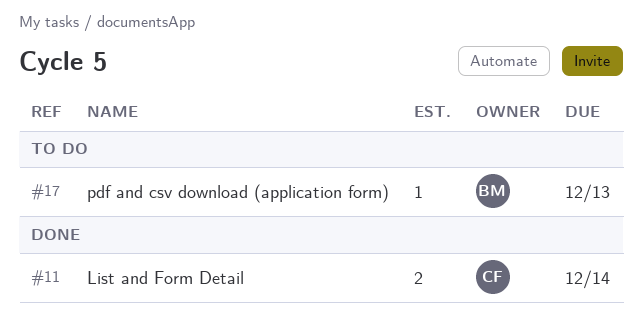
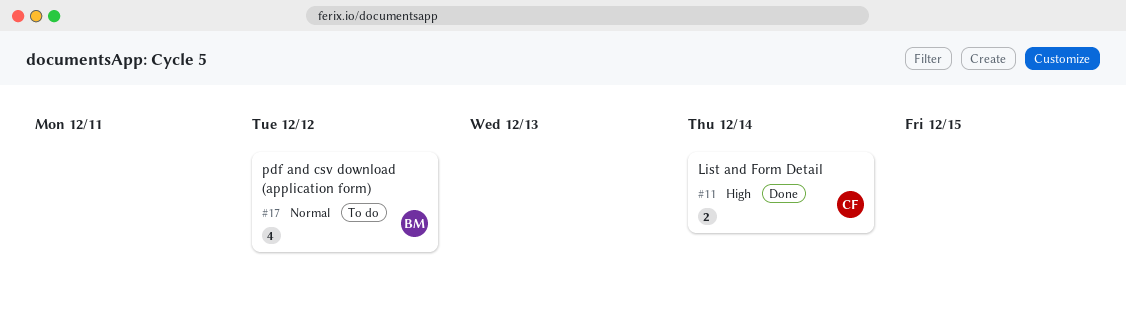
#17, estimate: 1 -> 4
#17, due: Dec 13 -> Dec 12

